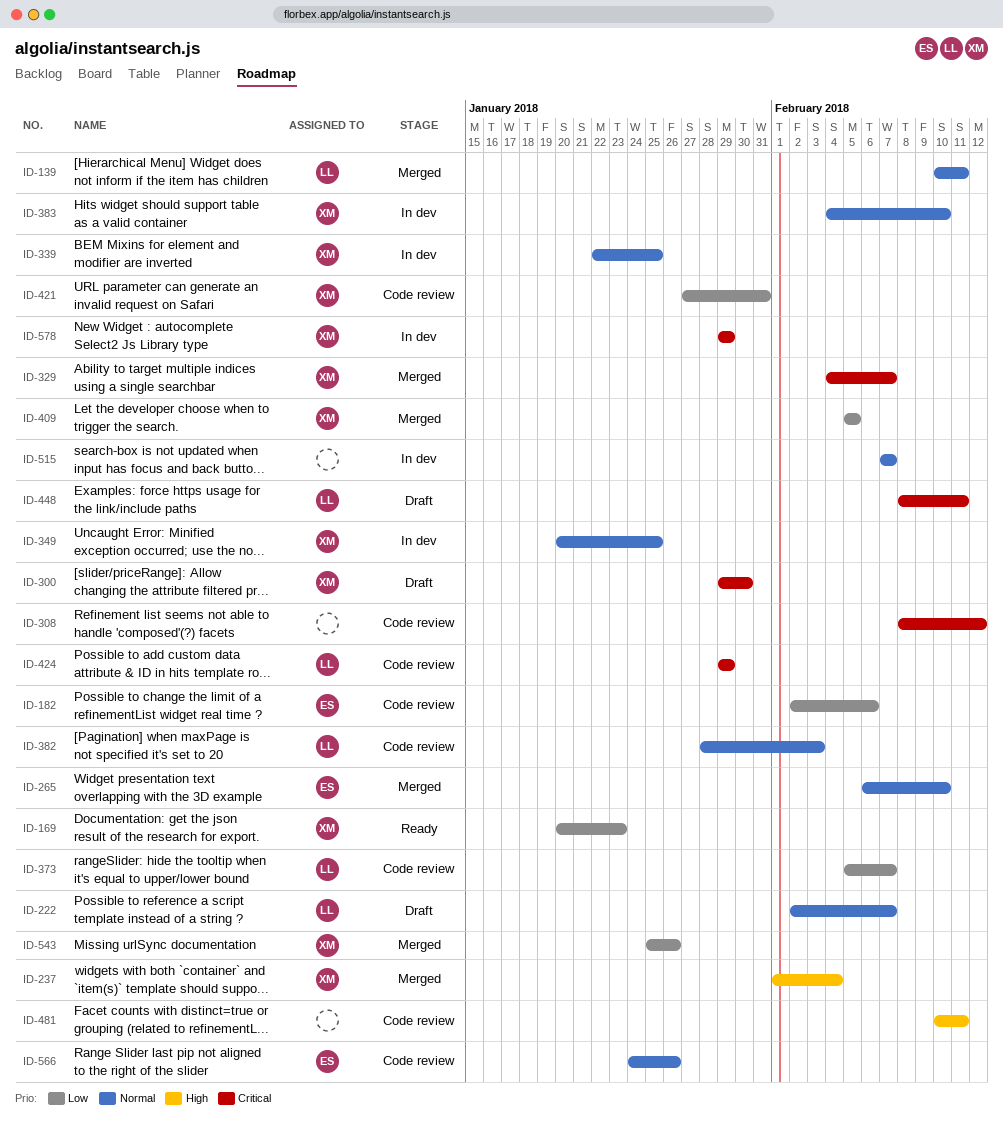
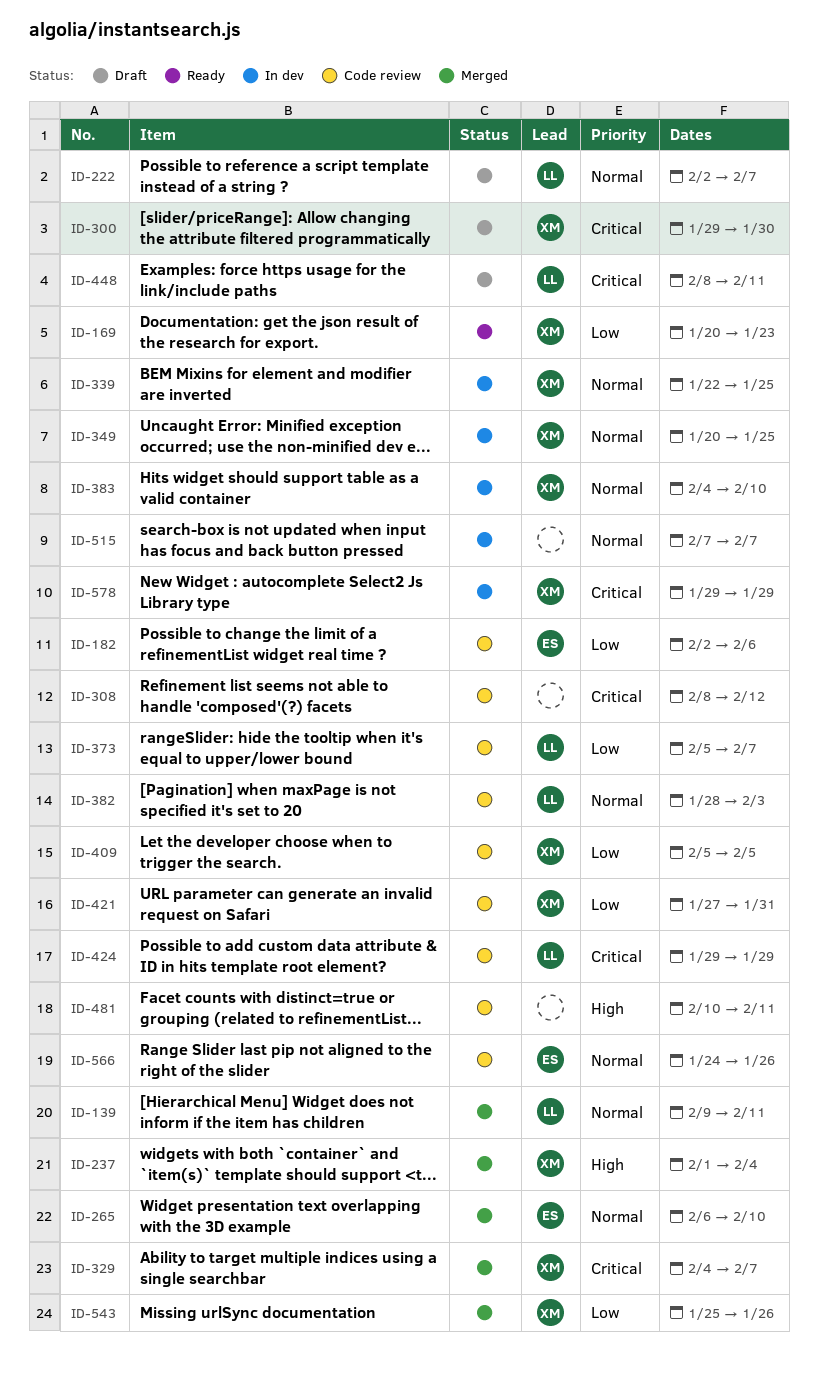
ID-139, start: Feb 10 -> Feb 9
ID-409, status: Merged -> Code review

